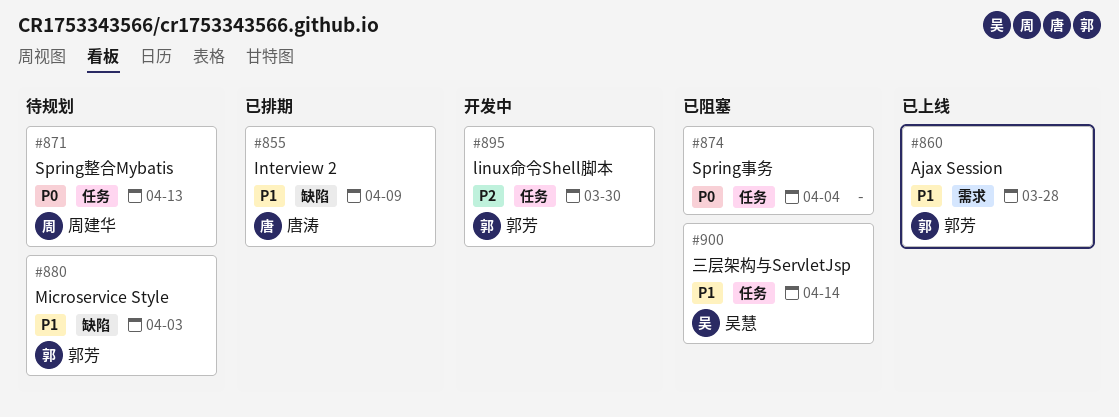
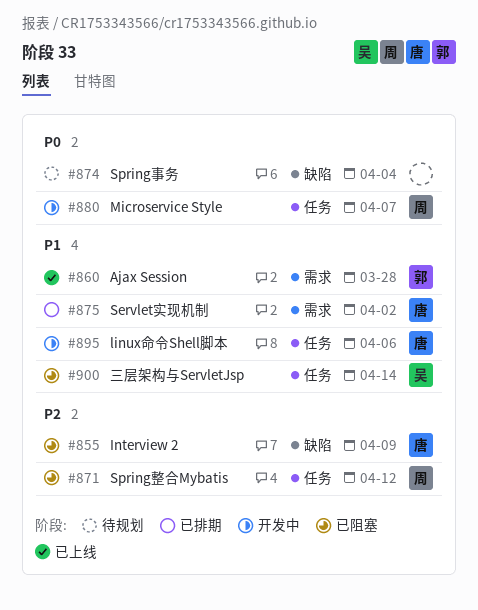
#855, status: 已排期 -> 已阻塞
#855, priority: P1 -> P2
#871, status: 待规划 -> 已阻塞
#871, priority: P0 -> P2
#871, due: Apr 13 -> Apr 12
#874, status: 已阻塞 -> 待规划
#874, label: 任务 -> 缺陷
#875: none -> present
#880, status: 待规划 -> 开发中
#880, owner: 郭芳 -> 周建华
#880, priority: P1 -> P0
#880, label: 缺陷 -> 任务
#880, due: Apr 3 -> Apr 7
#895, owner: 郭芳 -> 唐涛
#895, priority: P2 -> P1
#895, due: Mar 30 -> Apr 6

